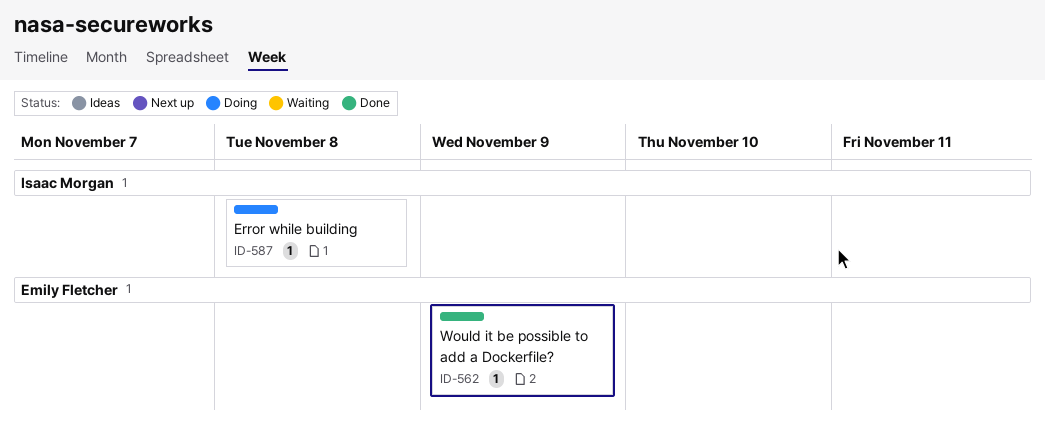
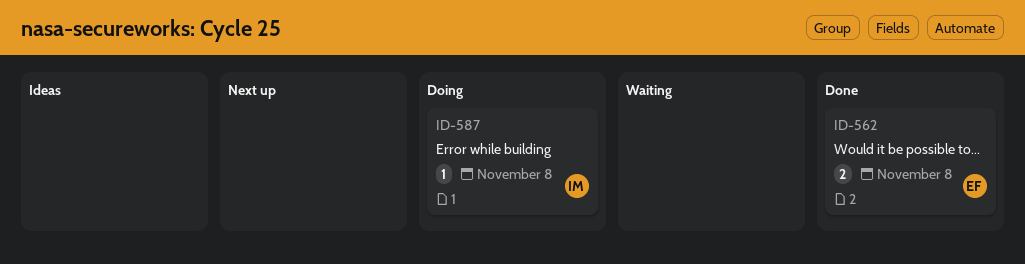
ID-562, estimate: 1 -> 2
ID-562, due: Nov 9 -> Nov 8

